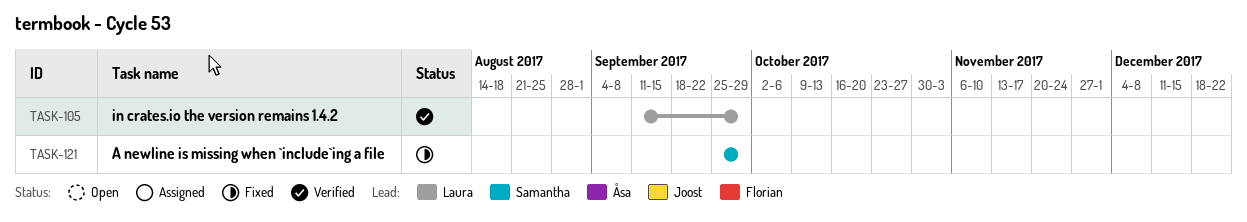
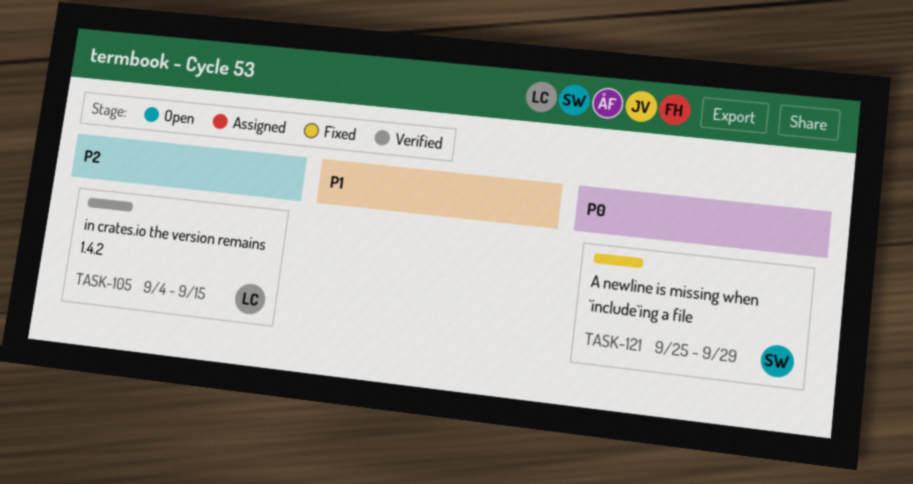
TASK-105, start: Sep 11 -> Sep 4
TASK-105, due: Sep 29 -> Sep 15

